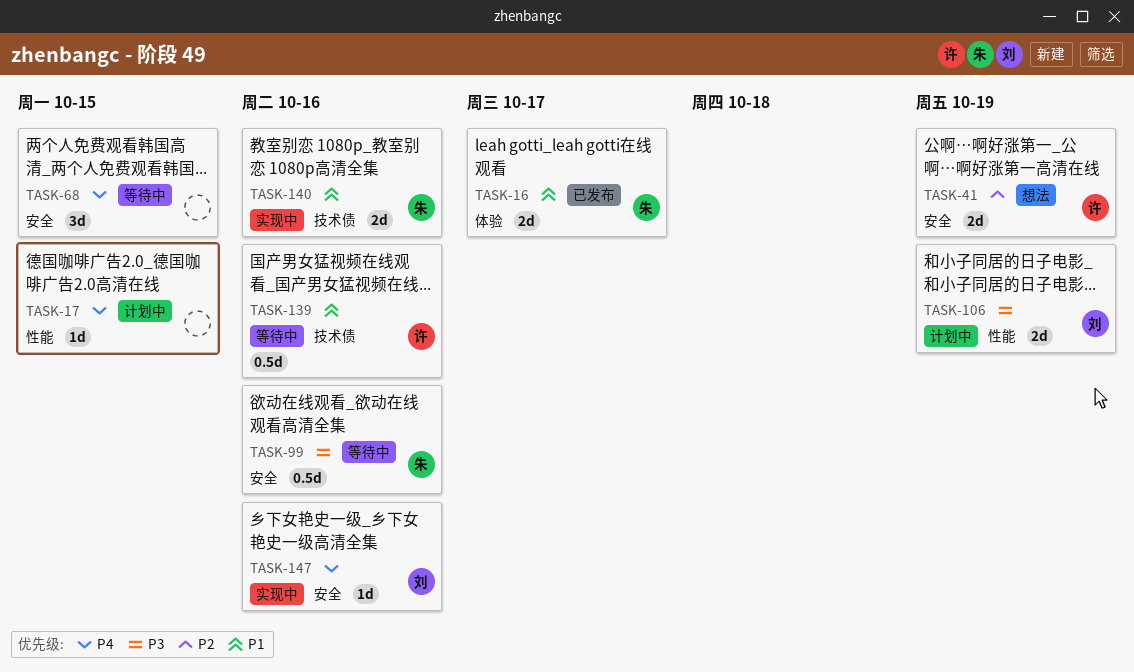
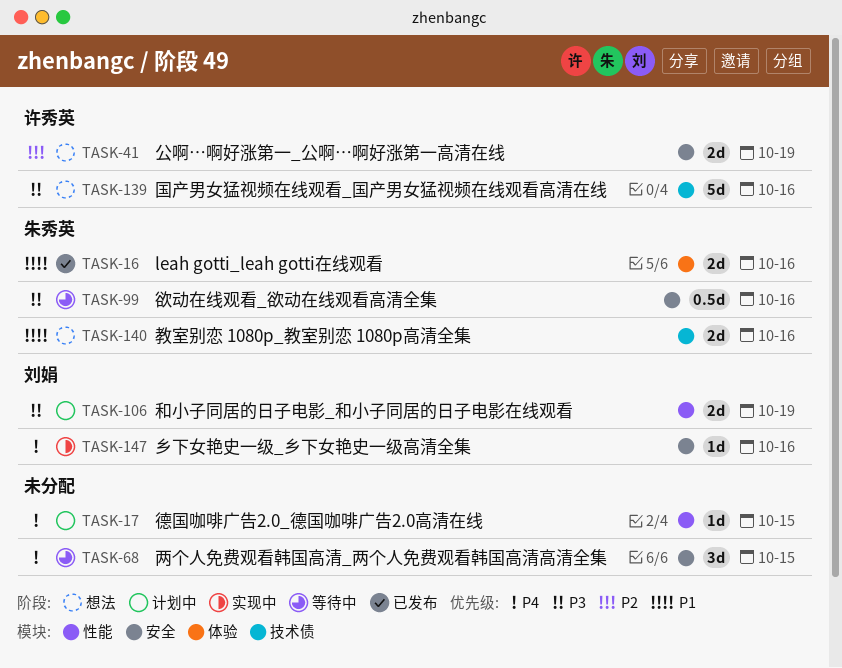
TASK-16, due: Oct 17 -> Oct 16
TASK-139, status: 等待中 -> 想法
TASK-139, priority: P1 -> P3
TASK-139, estimate: 0.5d -> 5d
TASK-140, status: 实现中 -> 想法

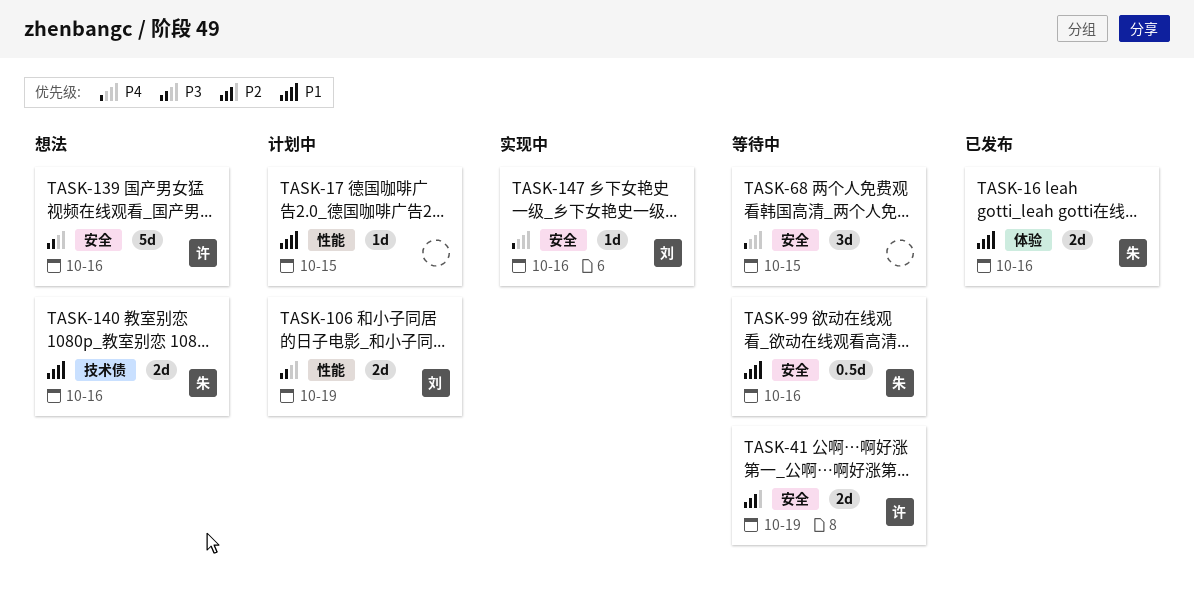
TASK-17, priority: P4 -> P1
TASK-41, status: 想法 -> 等待中
TASK-99, priority: P3 -> P1
TASK-139, label: 技术债 -> 安全

